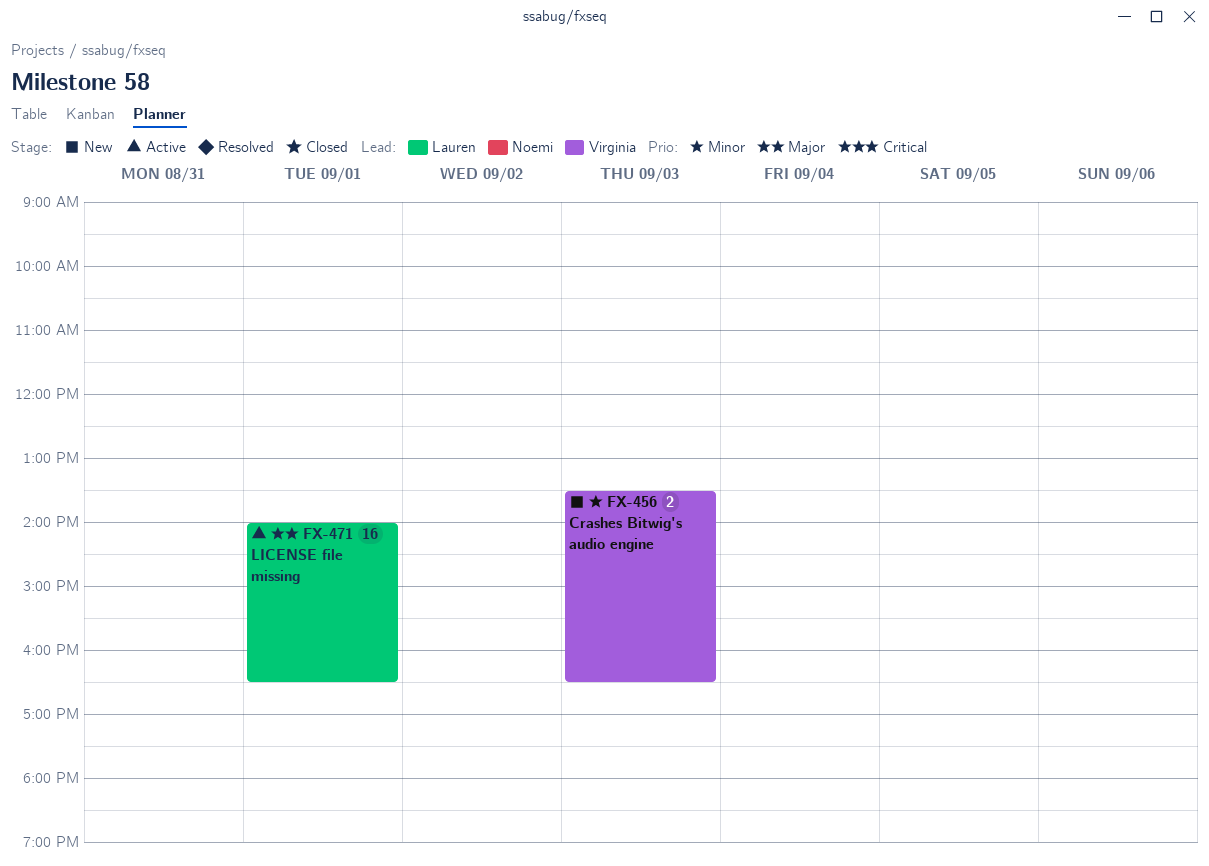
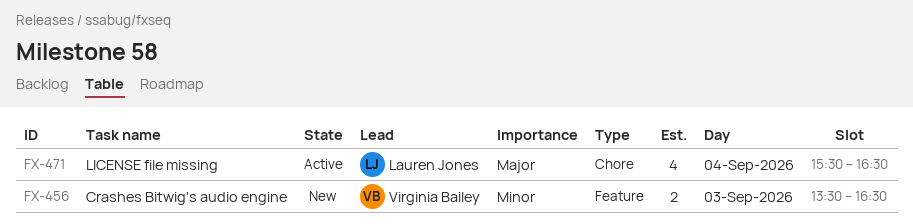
FX-471, estimate: 16 -> 4
FX-471, day: Sep 1 -> Sep 4
FX-471, begins: 14:00 -> 15:30

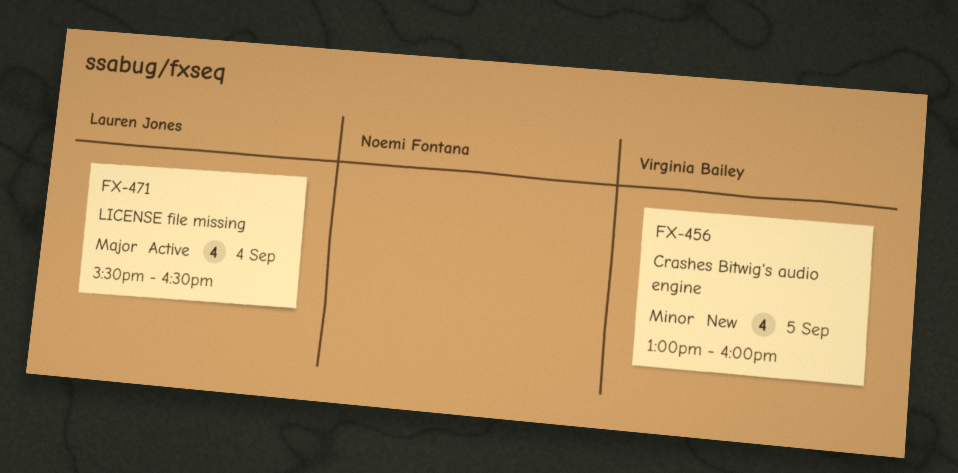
FX-456, estimate: 2 -> 4
FX-456, day: Sep 3 -> Sep 5
FX-456, begins: 13:30 -> 13:00
FX-456, ends: 16:30 -> 16:00

